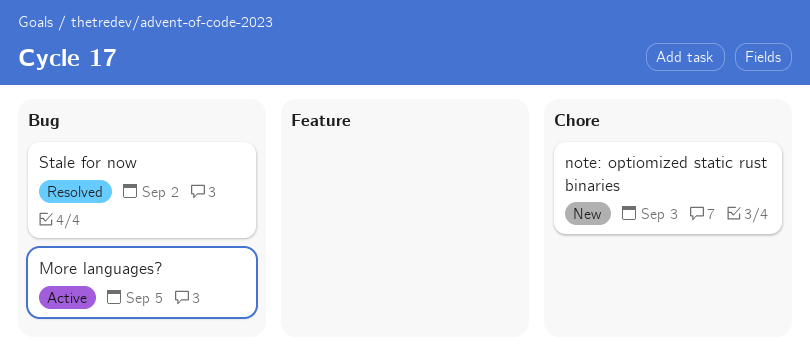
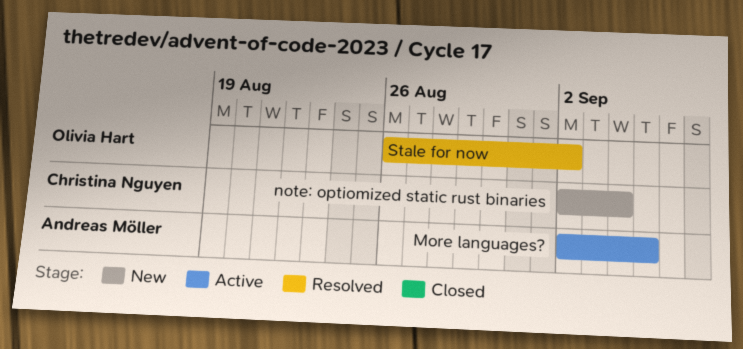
note: optiomized static rust binaries, due: Sep 3 -> Sep 4

